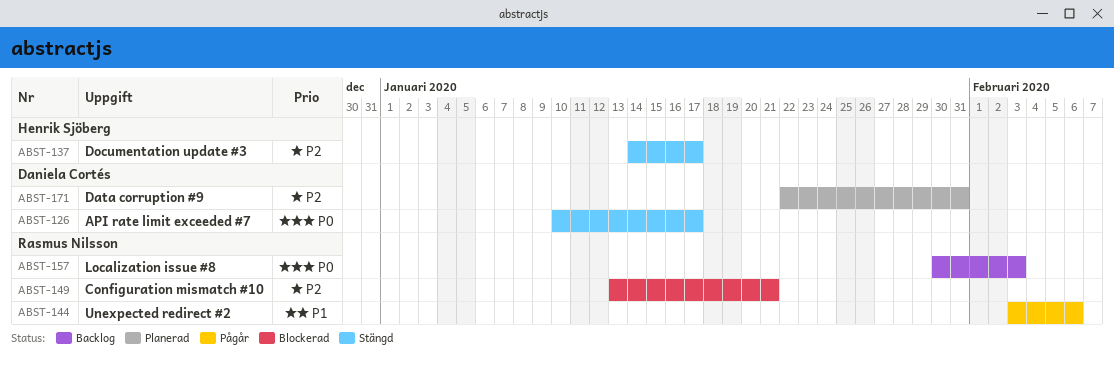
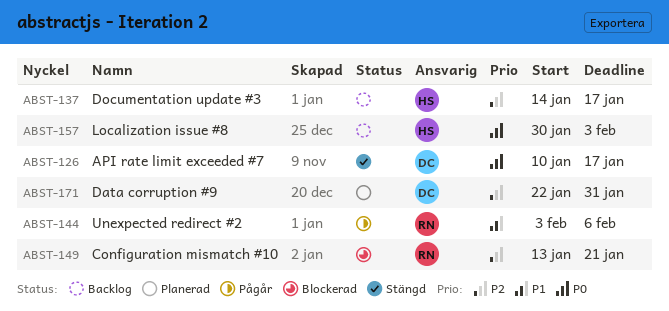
ABST-137, status: Stängd -> Backlog
ABST-157, owner: Rasmus Nilsson -> Henrik Sjöberg

